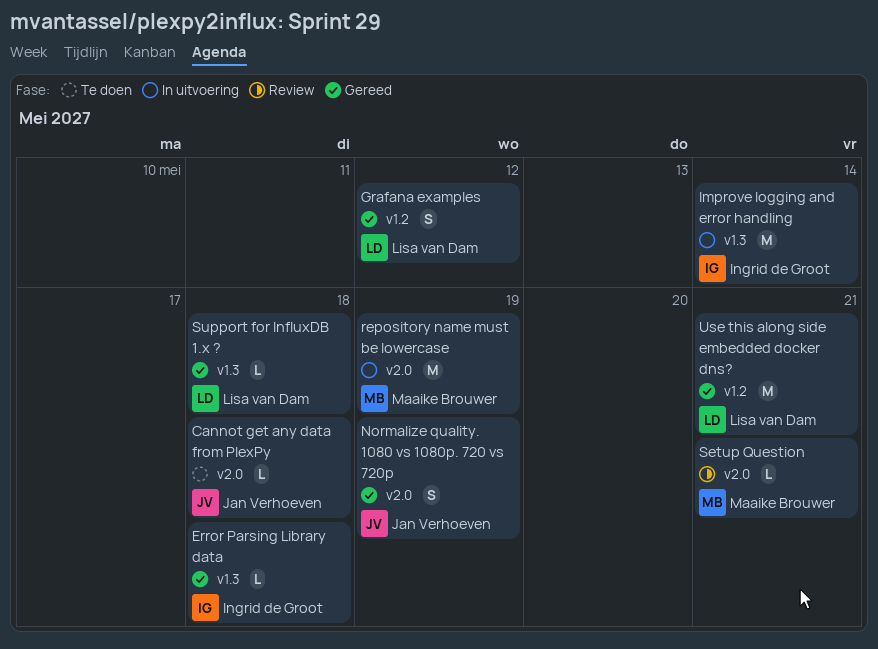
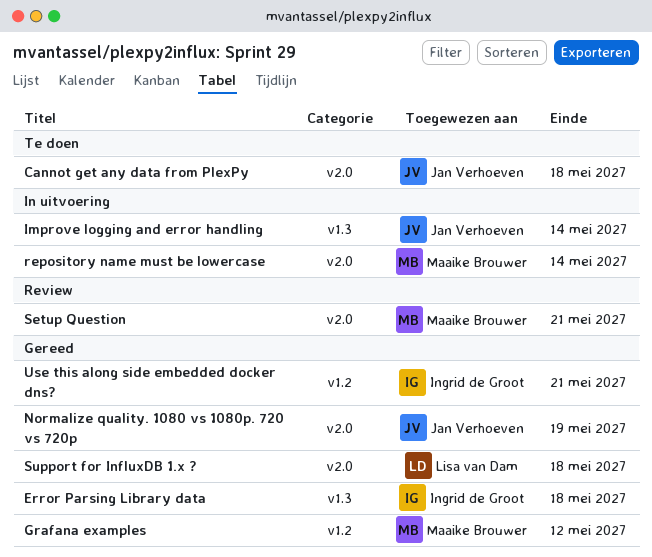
Grafana examples, owner: Lisa van Dam -> Maaike Brouwer
Improve logging and error handling, owner: Ingrid de Groot -> Jan Verhoeven
repository name must be lowercase, due: May 19 -> May 14
Support for InfluxDB 1.x ?, label: v1.3 -> v2.0
Use this along side embedded docker dns?, owner: Lisa van Dam -> Ingrid de Groot

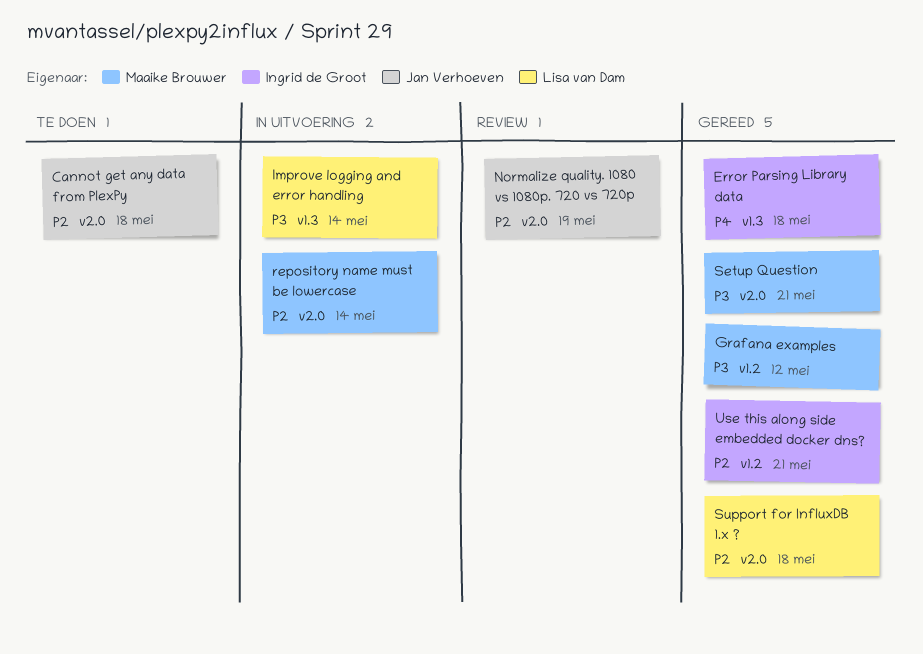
Improve logging and error handling, owner: Jan Verhoeven -> Lisa van Dam
Normalize quality. 1080 vs 1080p. 720 vs 720p, status: Gereed -> Review
Setup Question, status: Review -> Gereed

